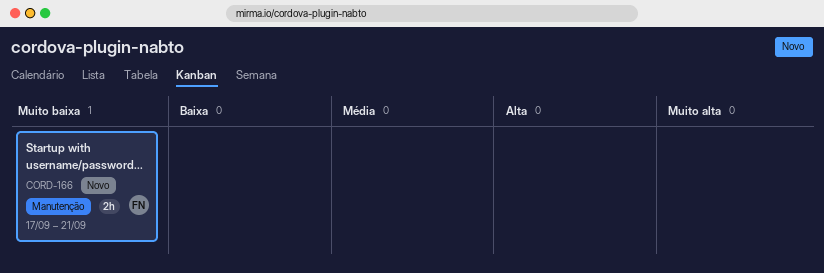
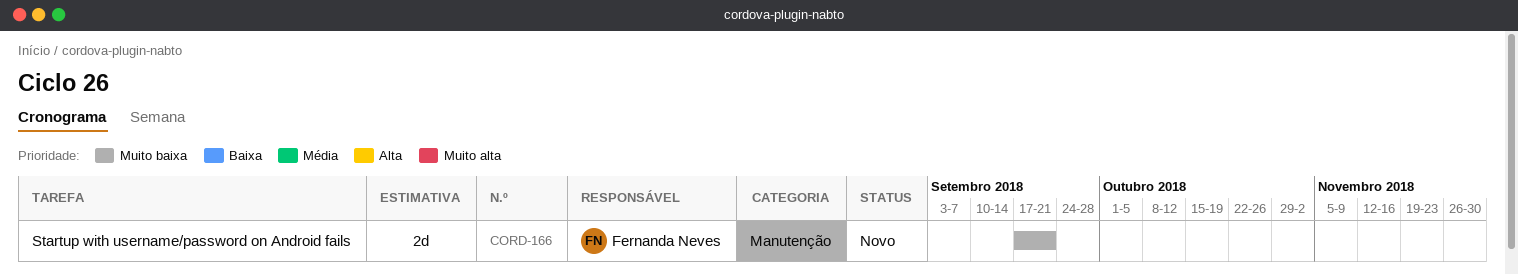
CORD-166, estimate: 2h -> 2d

